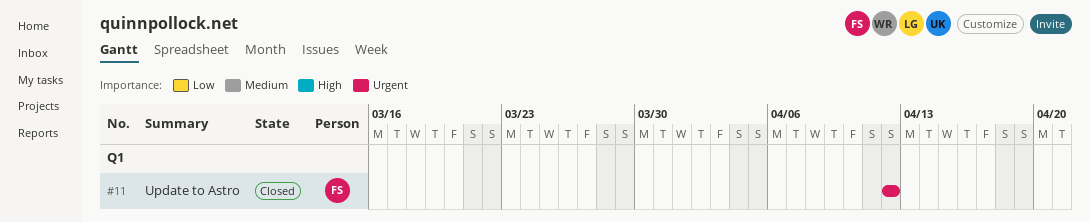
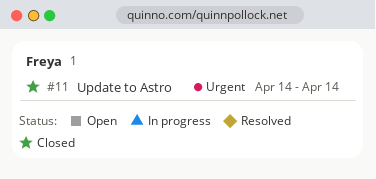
#11, start: Apr 12 -> Apr 14
#11, due: Apr 12 -> Apr 14

